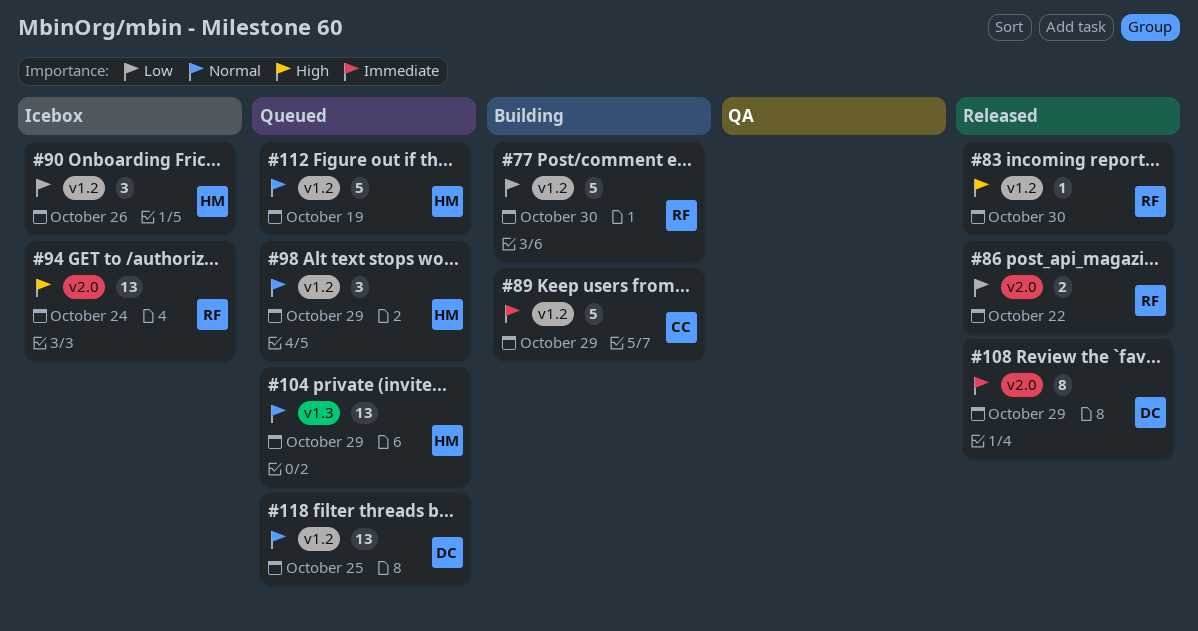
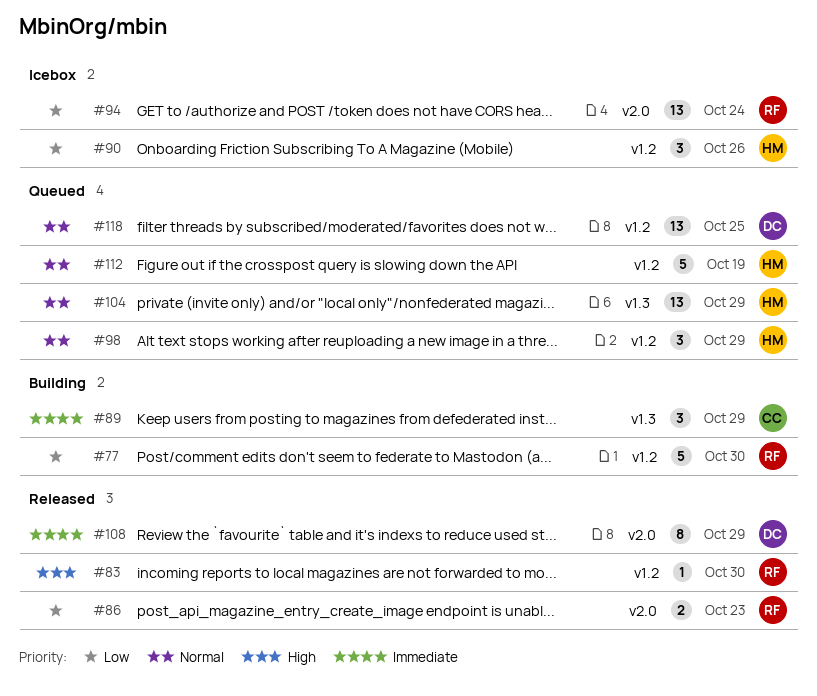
#86, due: Oct 22 -> Oct 23
#89, label: v1.2 -> v1.3
#89, estimate: 5 -> 3
#94, priority: High -> Low

